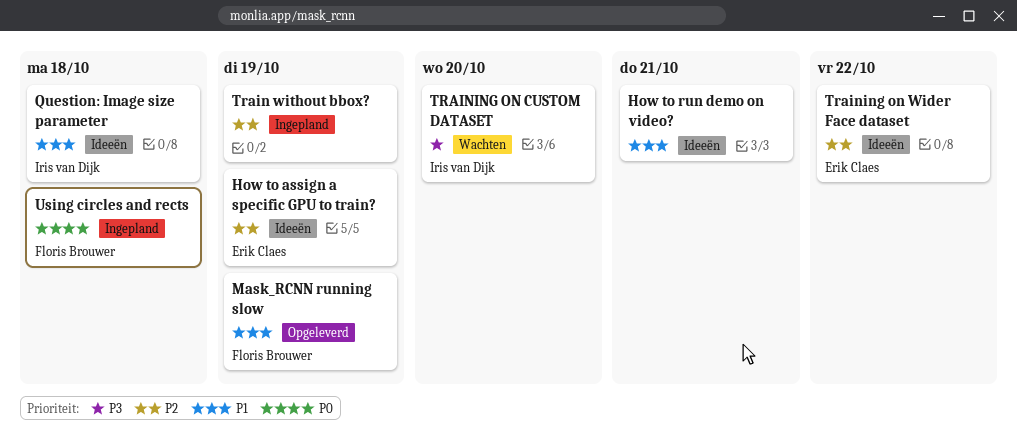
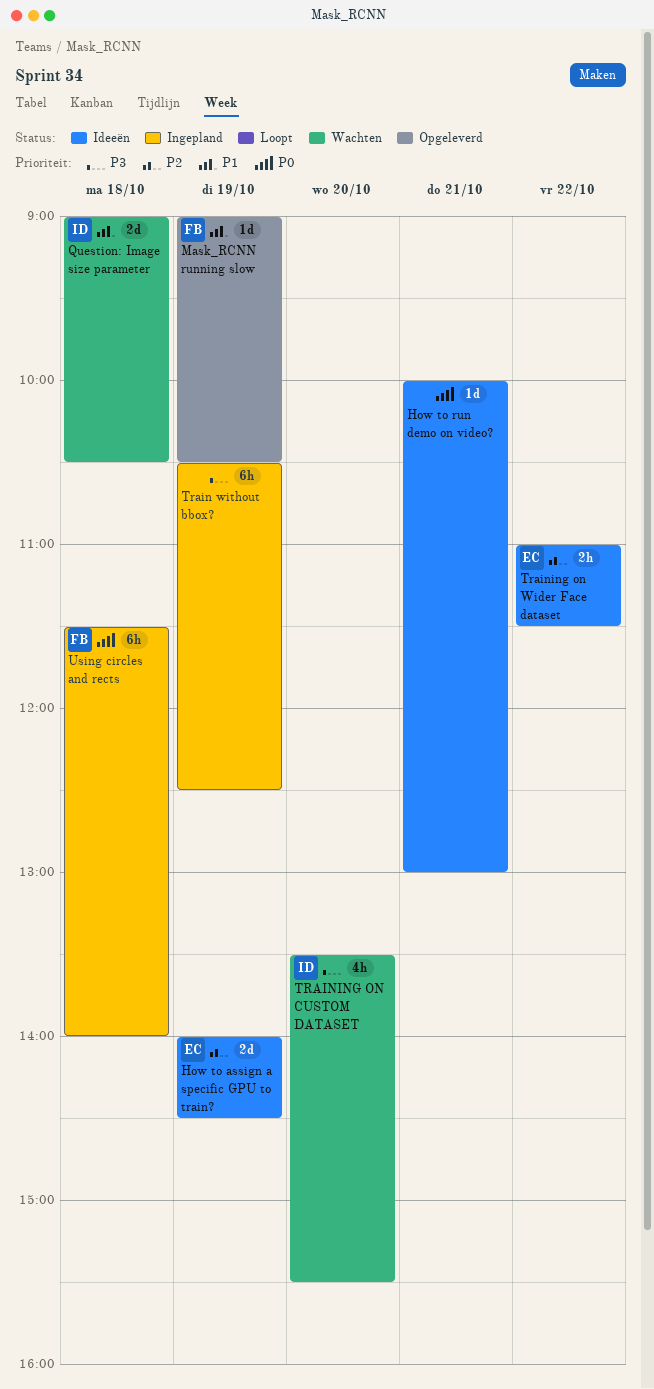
How to run demo on video?, priority: P1 -> P0
Question: Image size parameter, status: Ideeën -> Wachten
Train without bbox?, priority: P2 -> P3

